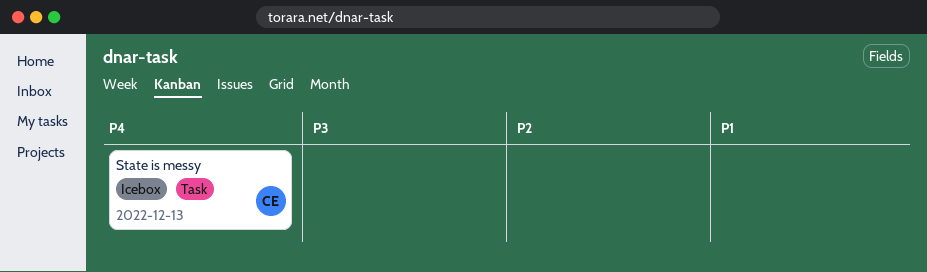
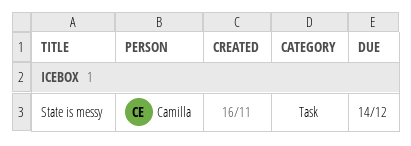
State is messy, due: Dec 13 -> Dec 14

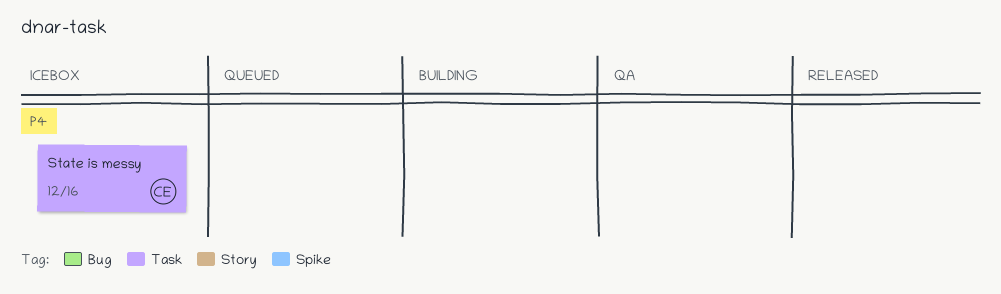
State is messy, due: Dec 14 -> Dec 16

